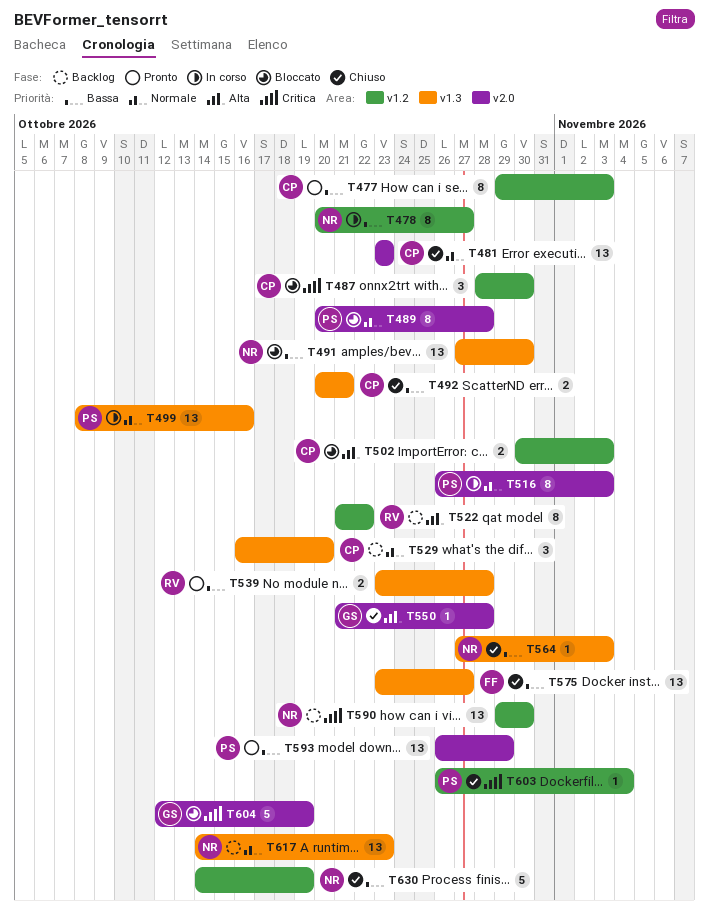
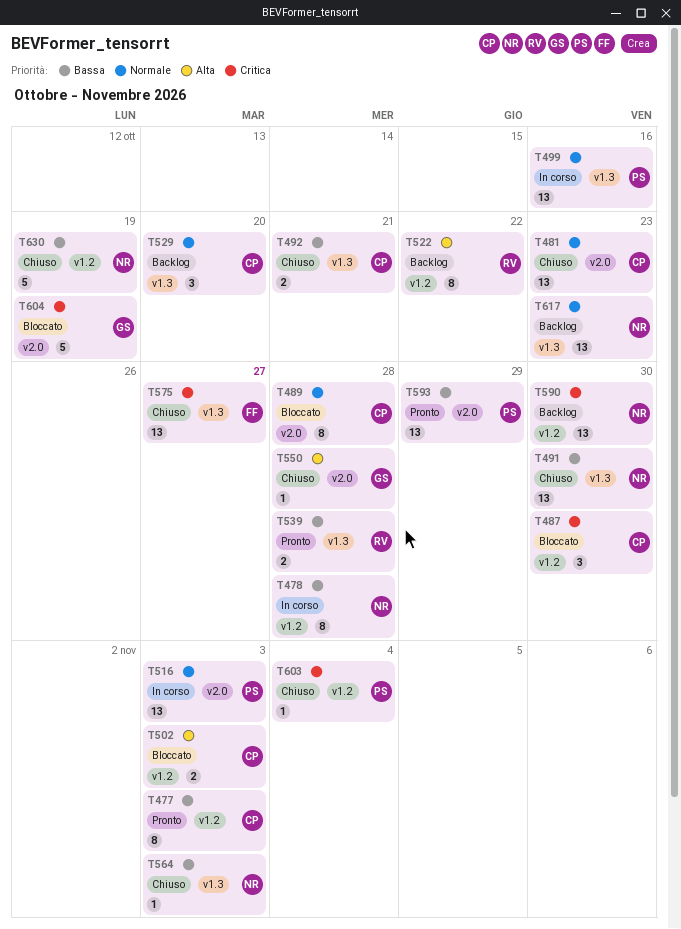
T478, due: Oct 27 -> Oct 28
T489, owner: PS -> CP
T491, status: Bloccato -> Chiuso
T516, estimate: 8 -> 13
T575, priority: Bassa -> Critica

